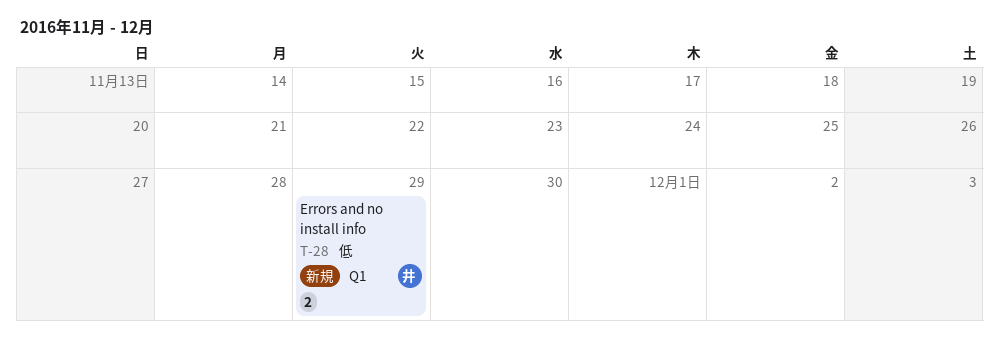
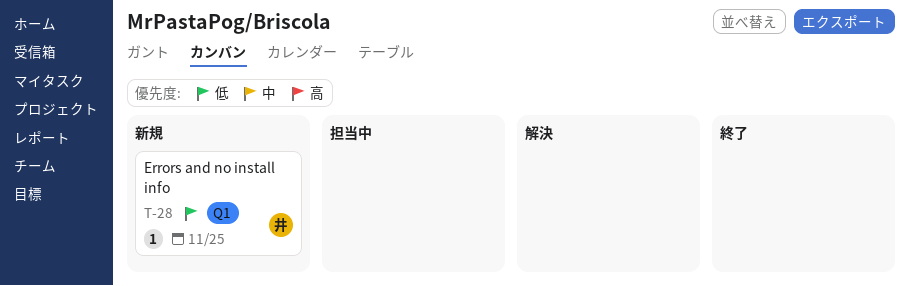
T-28, estimate: 2 -> 1
T-28, due: Nov 29 -> Nov 25

